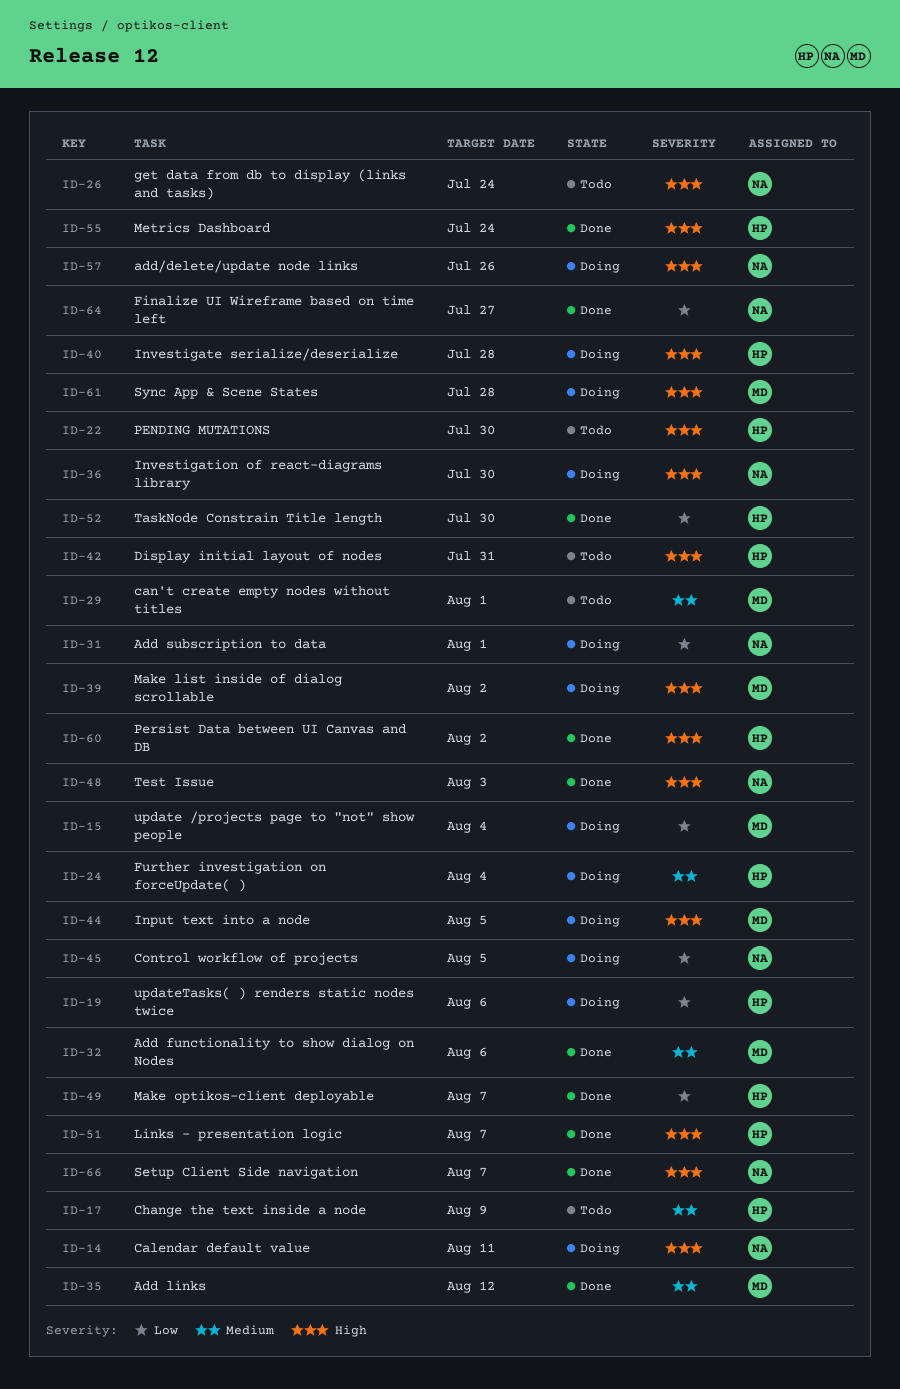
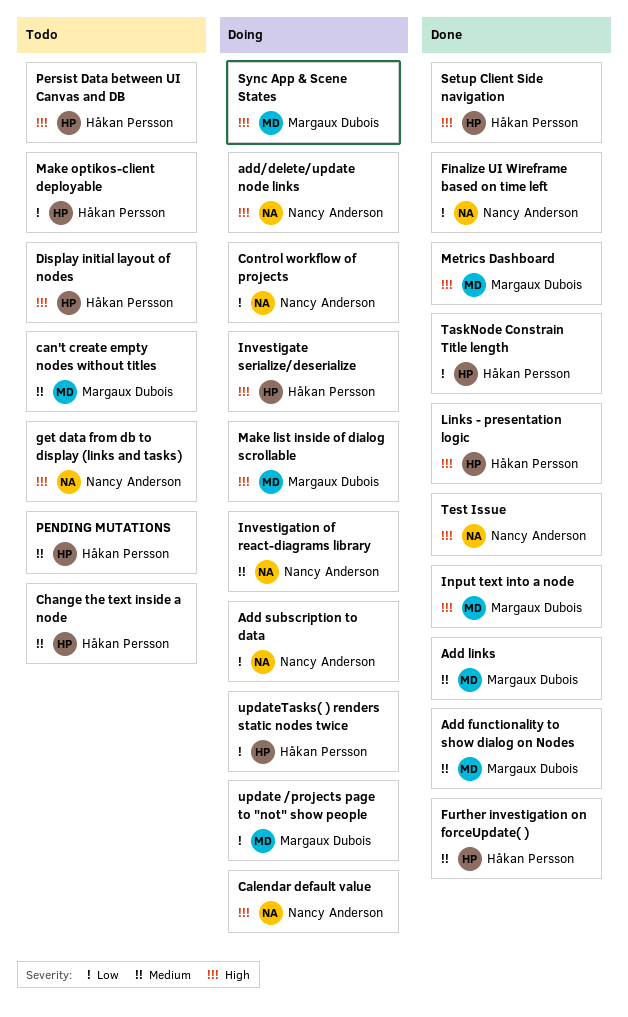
Further investigation on forceUpdate( ), status: Doing -> Done
Input text into a node, status: Doing -> Done
Investigation of react-diagrams library, priority: High -> Medium
Make optikos-client deployable, status: Done -> Todo
Metrics Dashboard, owner: Håkan Persson -> Margaux Dubois
PENDING MUTATIONS, priority: High -> Medium
Persist Data between UI Canvas and DB, status: Done -> Todo
Setup Client Side navigation, owner: Nancy Anderson -> Håkan Persson

